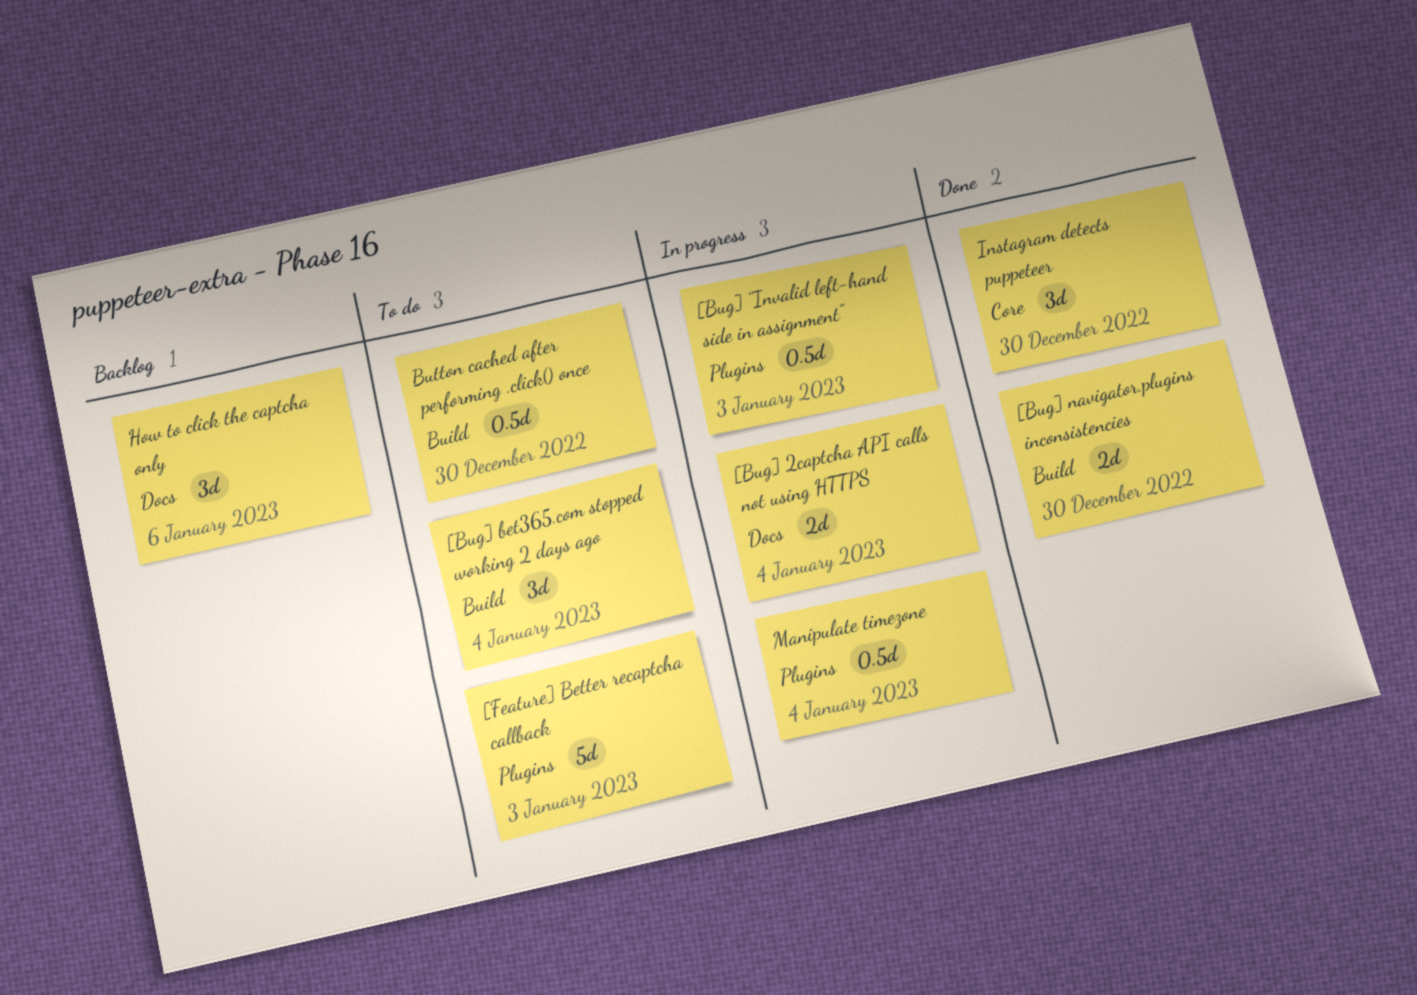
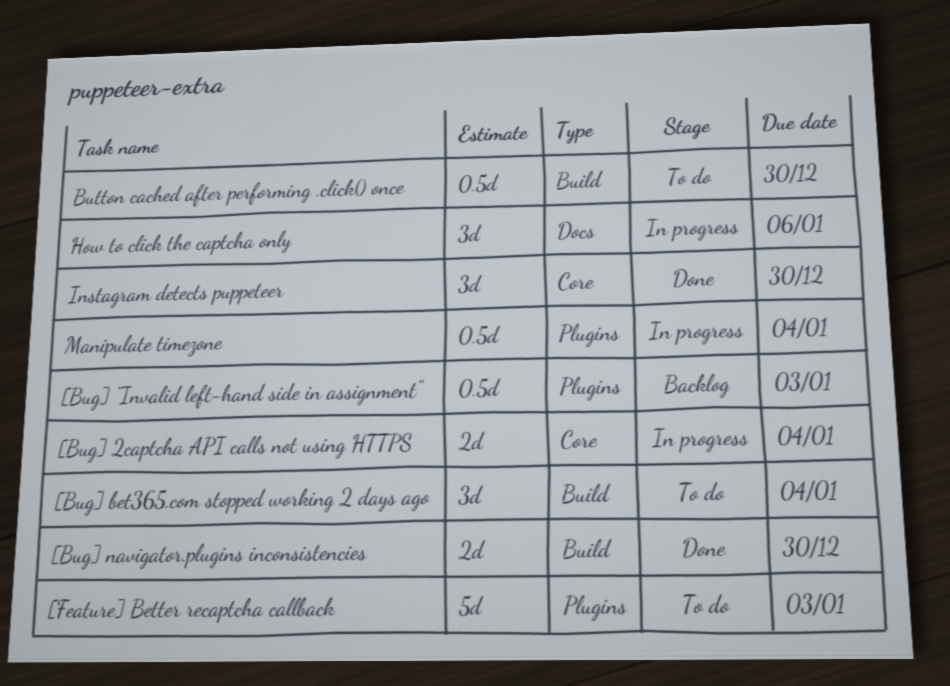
[Bug] "Invalid left-hand side in assignment", status: In progress -> Backlog
[Bug] 2captcha API calls not using HTTPS, label: Docs -> Core
How to click the captcha only, status: Backlog -> In progress

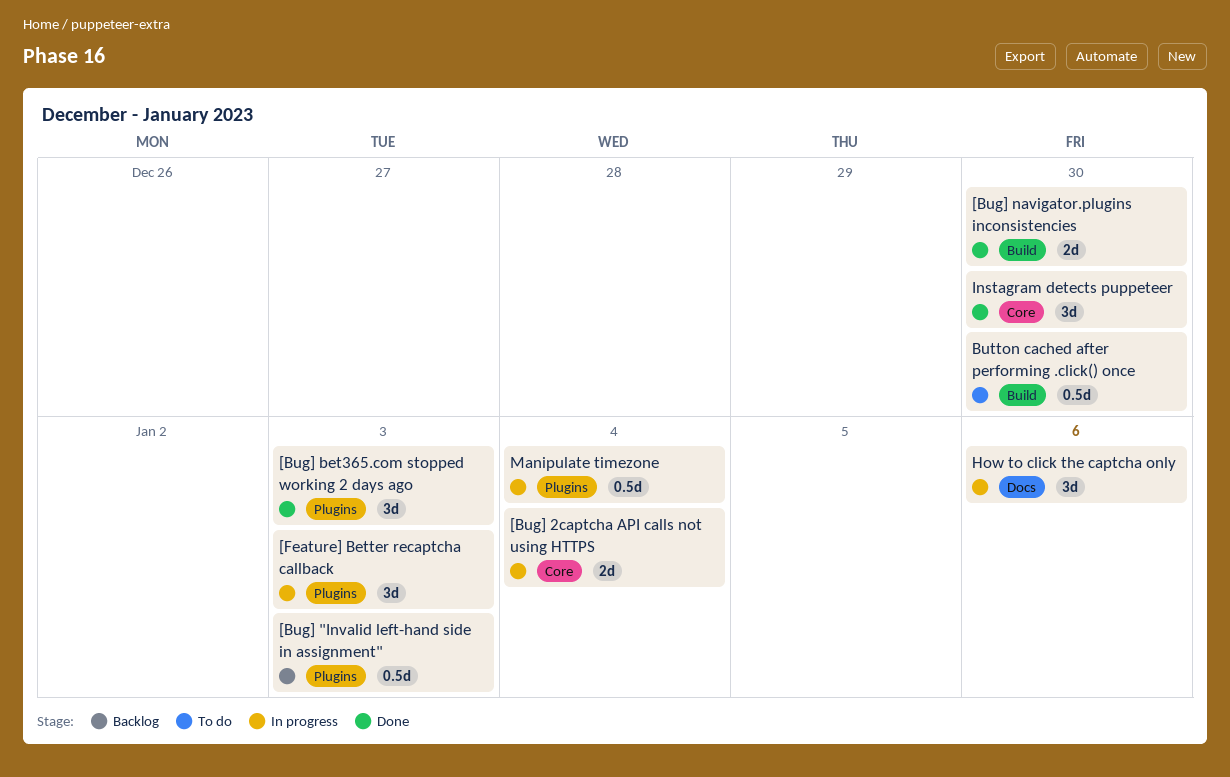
[Bug] bet365.com stopped working 2 days ago, status: To do -> Done
[Bug] bet365.com stopped working 2 days ago, label: Build -> Plugins
[Bug] bet365.com stopped working 2 days ago, due: Jan 4 -> Jan 3
[Feature] Better recaptcha callback, status: To do -> In progress
[Feature] Better recaptcha callback, estimate: 5d -> 3d

